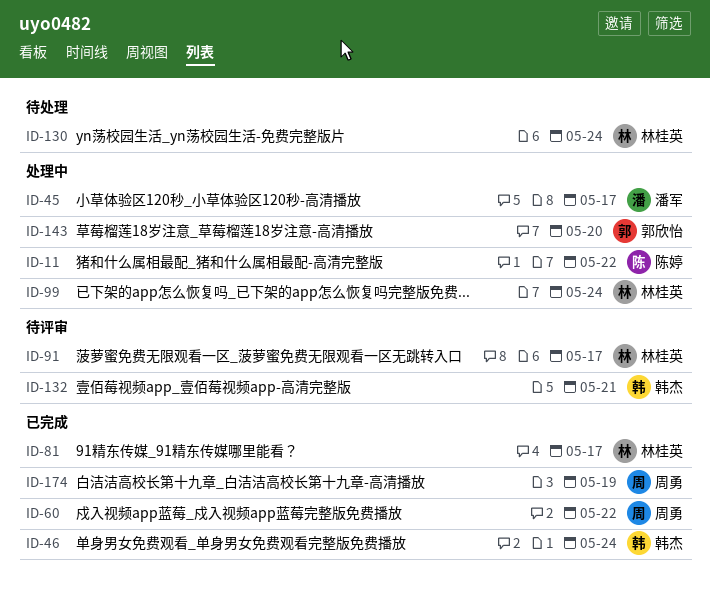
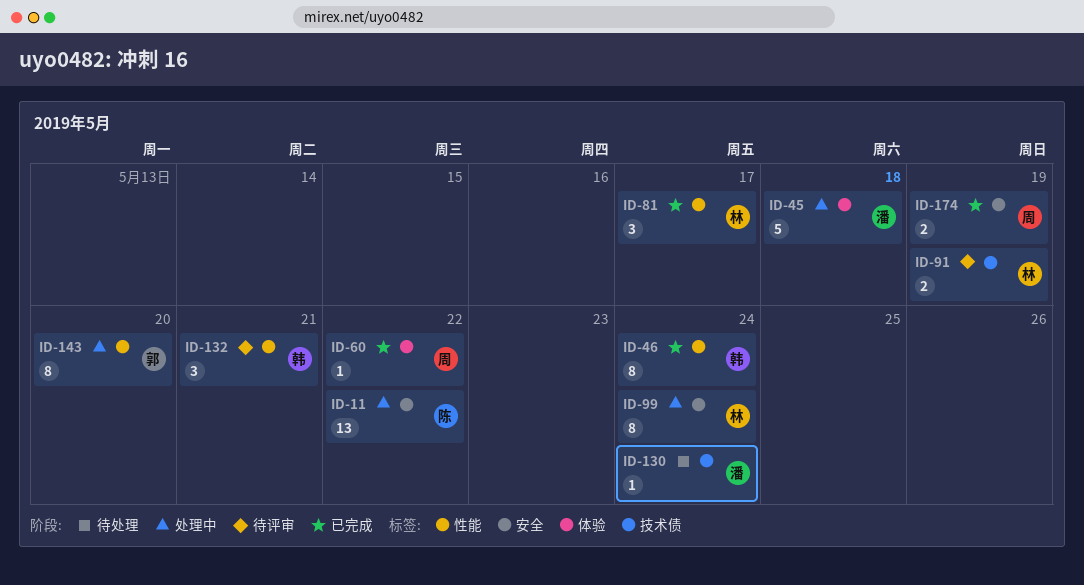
ID-45, due: May 17 -> May 18
ID-91, due: May 17 -> May 19
ID-130, owner: 林桂英 -> 潘军

